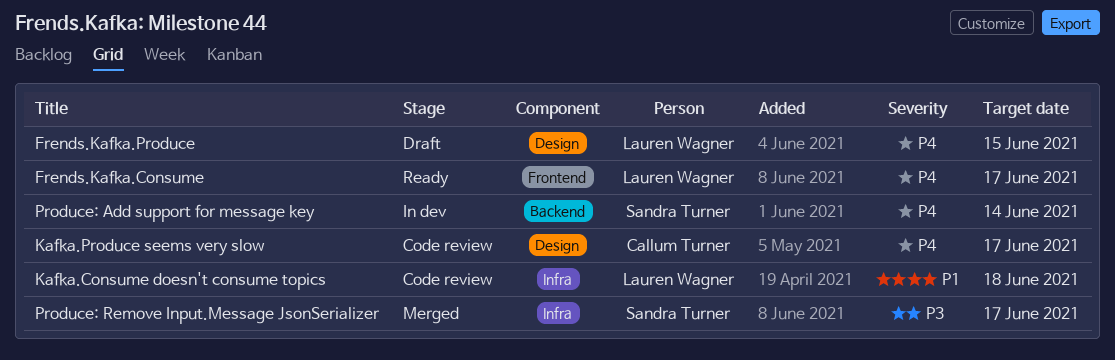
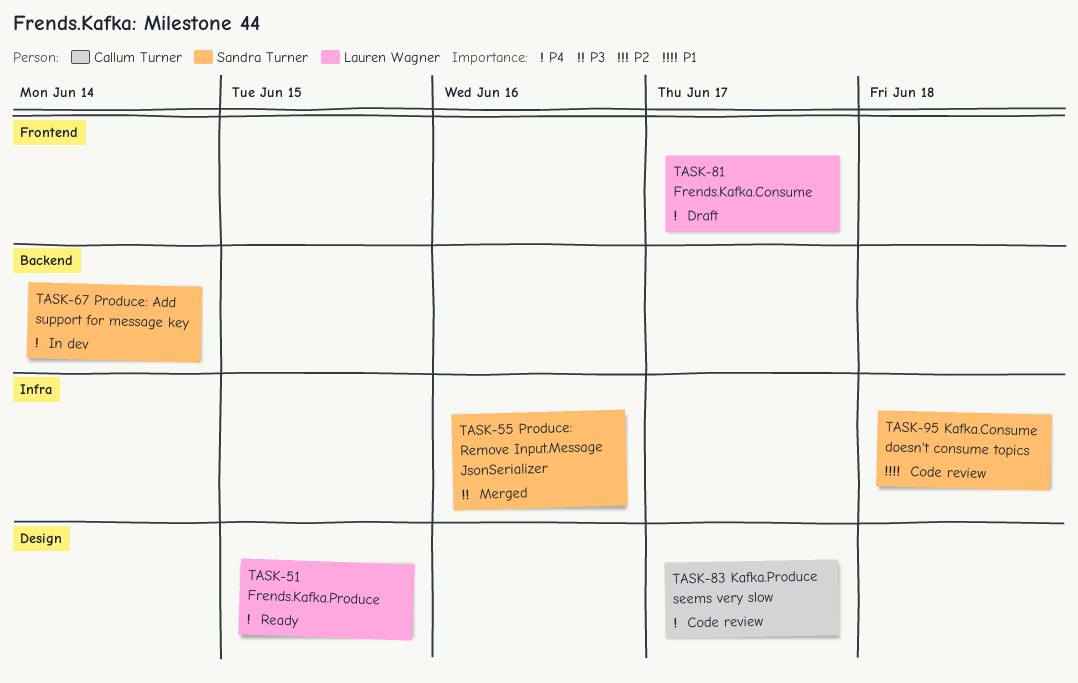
Frends.Kafka.Consume, status: Ready -> Draft
Frends.Kafka.Produce, status: Draft -> Ready
Kafka.Consume doesn't consume topics, owner: Lauren Wagner -> Sandra Turner
Produce: Remove Input.Message JsonSerializer, due: Jun 17 -> Jun 16

